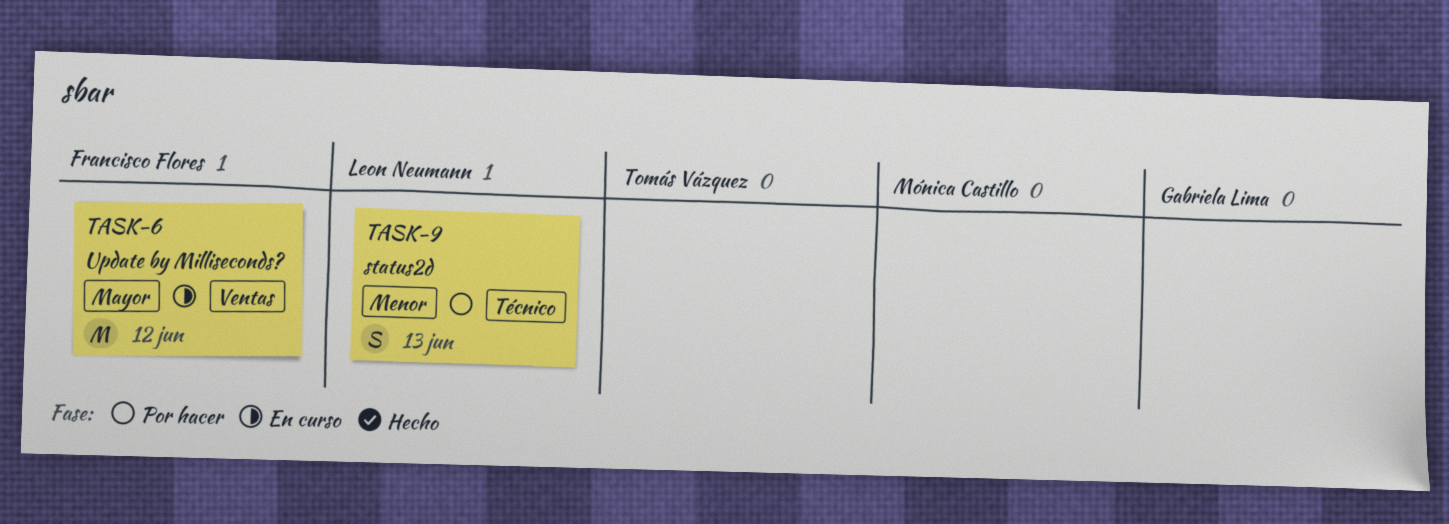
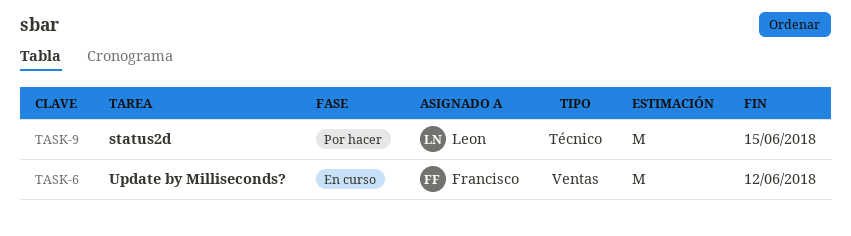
TASK-9, estimate: S -> M
TASK-9, due: Jun 13 -> Jun 15

